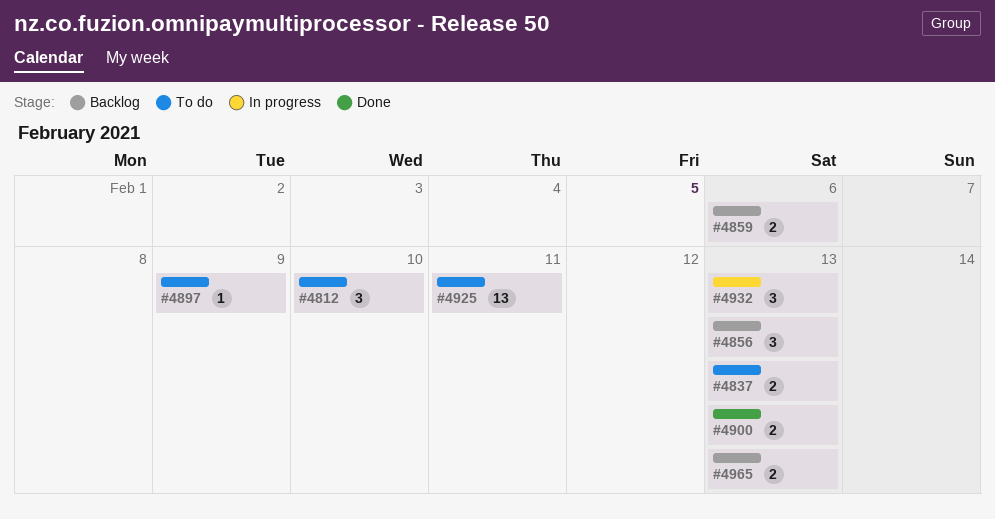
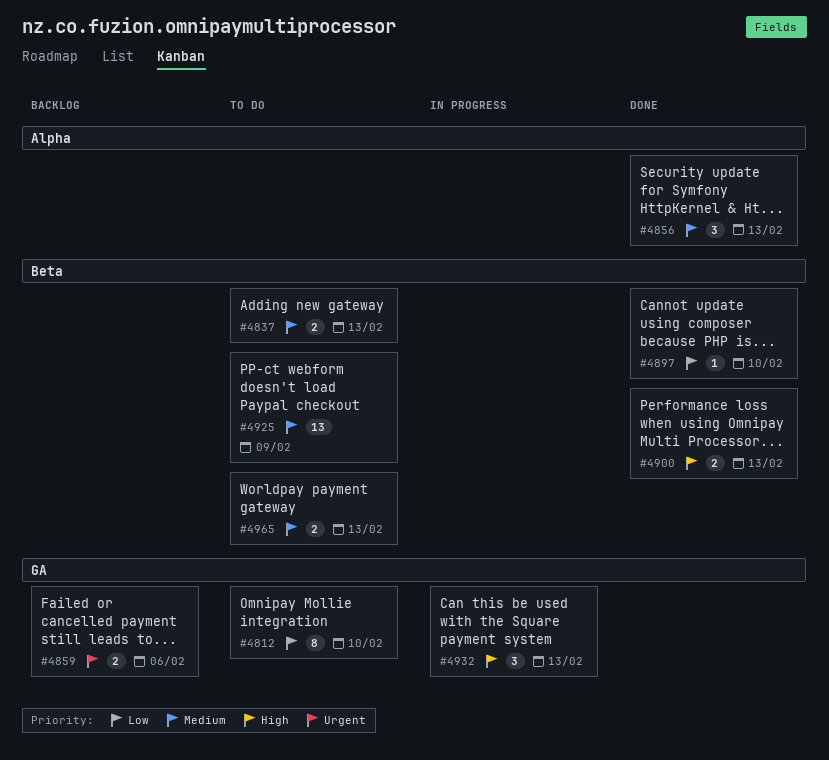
#4812, estimate: 3 -> 8
#4856, status: Backlog -> Done
#4897, status: To do -> Done
#4897, due: Feb 9 -> Feb 10
#4925, due: Feb 11 -> Feb 9
#4965, status: Backlog -> To do

